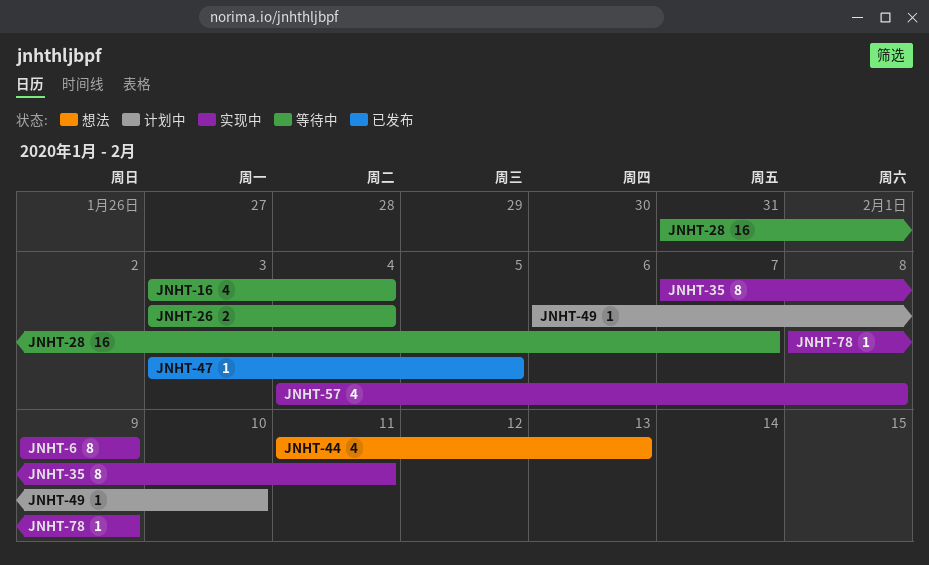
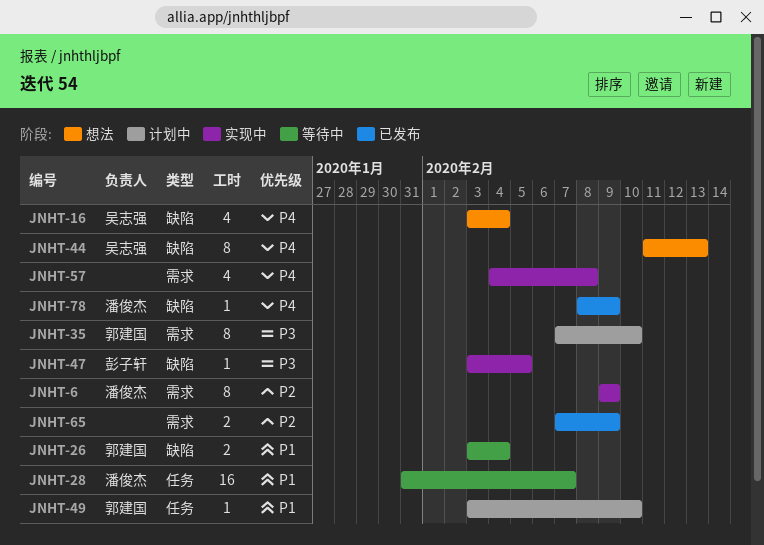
JNHT-16, status: 等待中 -> 想法
JNHT-35, status: 实现中 -> 计划中
JNHT-35, due: Feb 11 -> Feb 10
JNHT-44, estimate: 4 -> 8
JNHT-47, status: 已发布 -> 实现中
JNHT-49, start: Feb 6 -> Feb 3
JNHT-65: none -> present
JNHT-78, status: 实现中 -> 已发布

